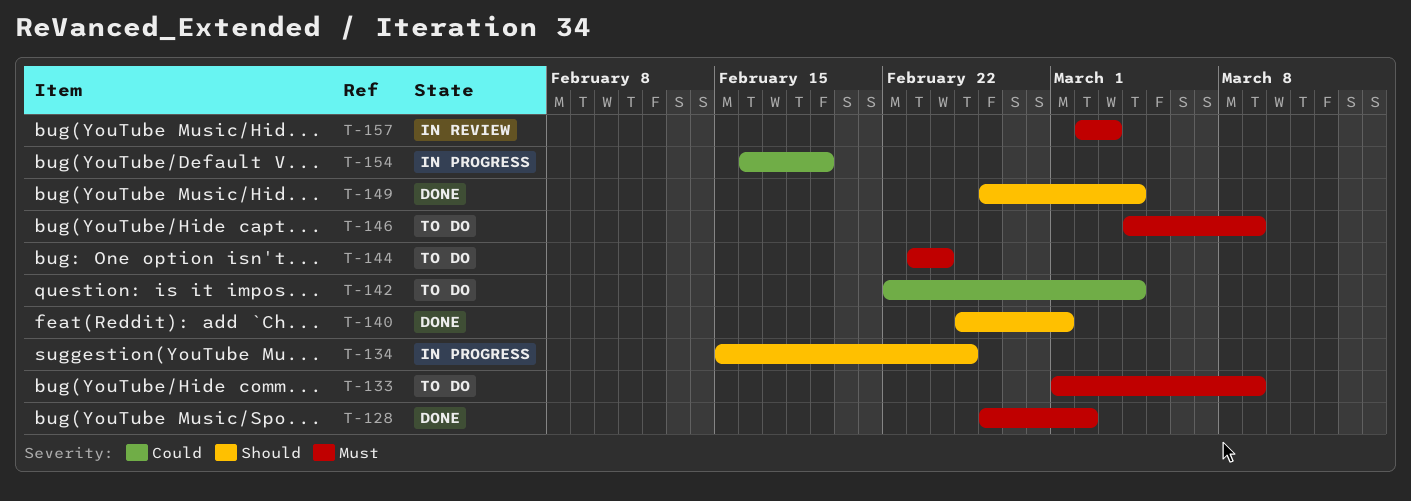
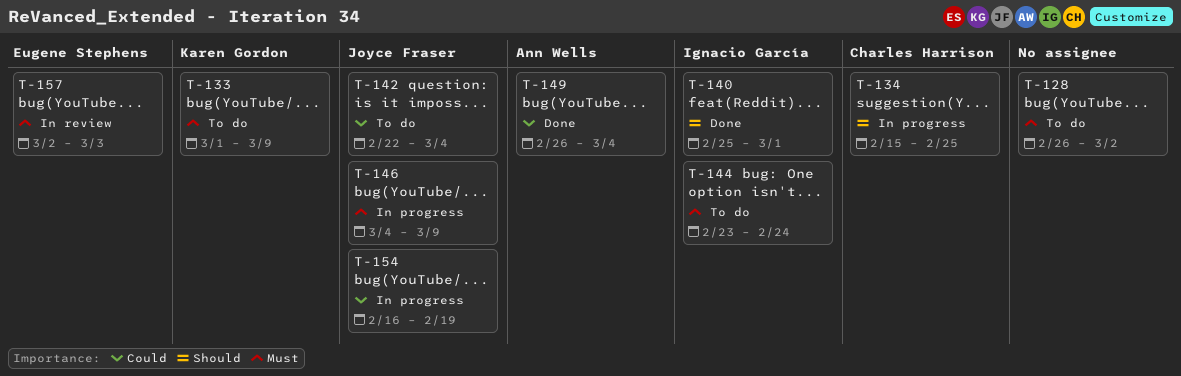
T-128, status: Done -> To do
T-146, status: To do -> In progress
T-149, priority: Should -> Could

